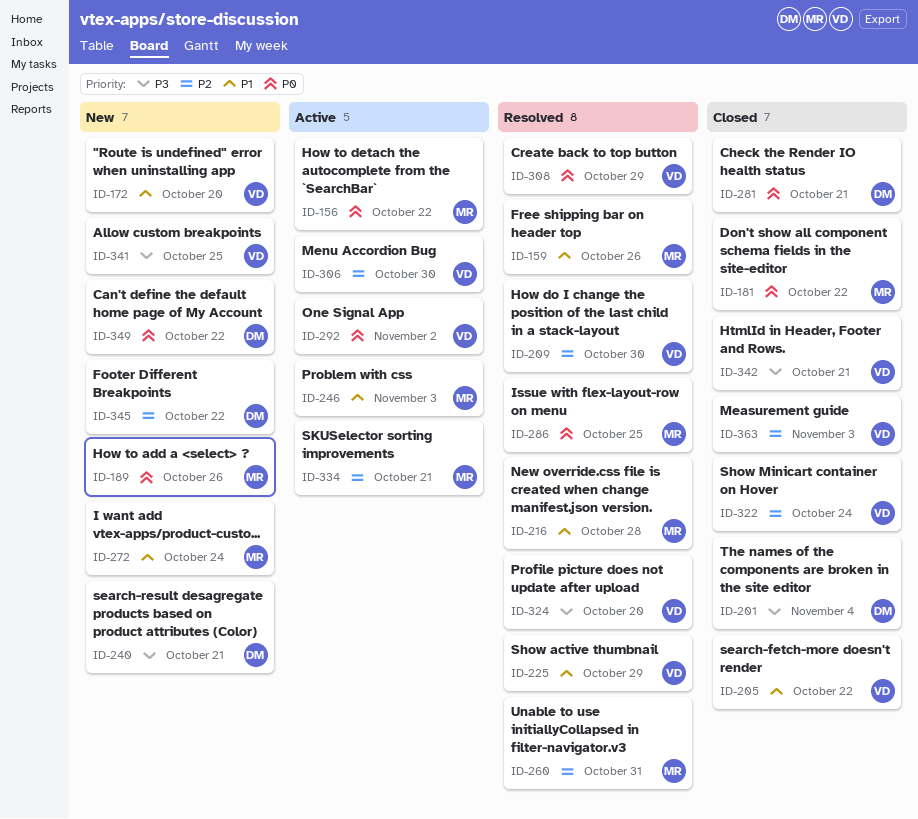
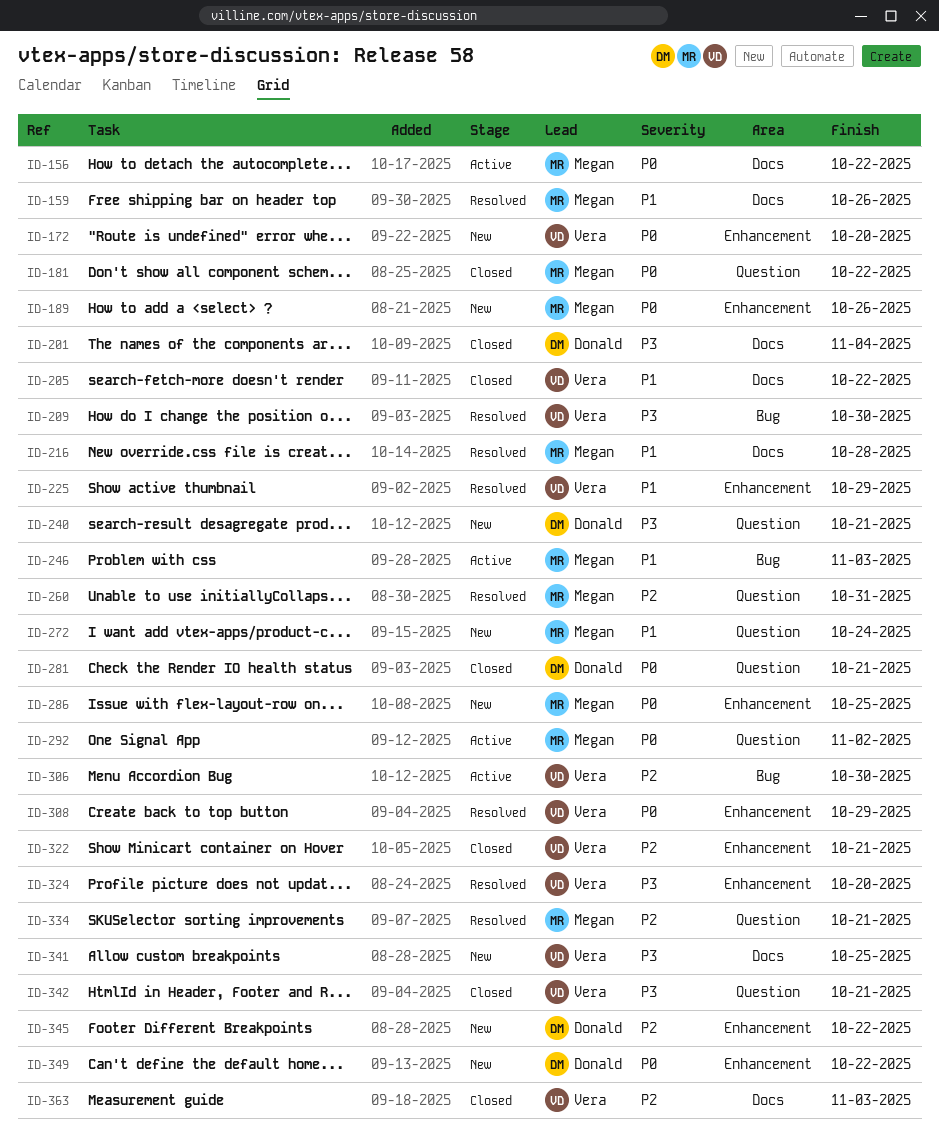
ID-172, priority: P1 -> P0
ID-209, priority: P2 -> P3
ID-286, status: Resolved -> New
ID-292, owner: Vera -> Megan
ID-322, due: Oct 24 -> Oct 21
ID-334, status: Active -> Resolved

